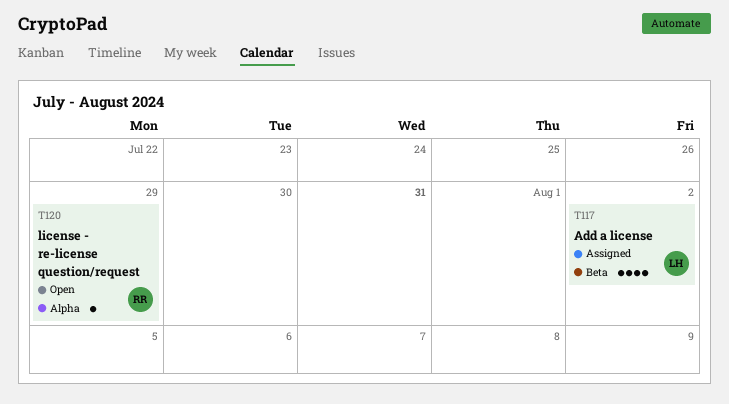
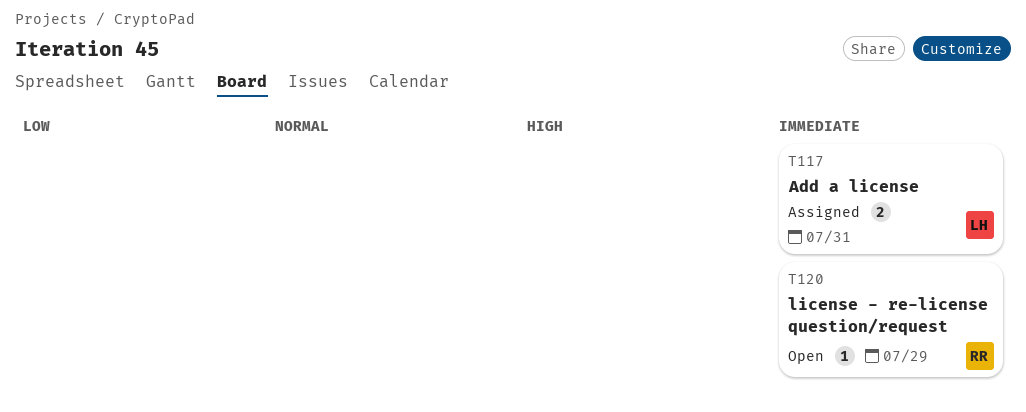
T117, estimate: 4 -> 2
T117, due: Aug 2 -> Jul 31

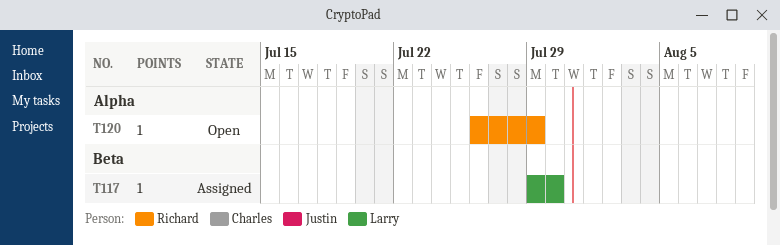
T117, estimate: 2 -> 1
T117, due: Jul 31 -> Jul 30

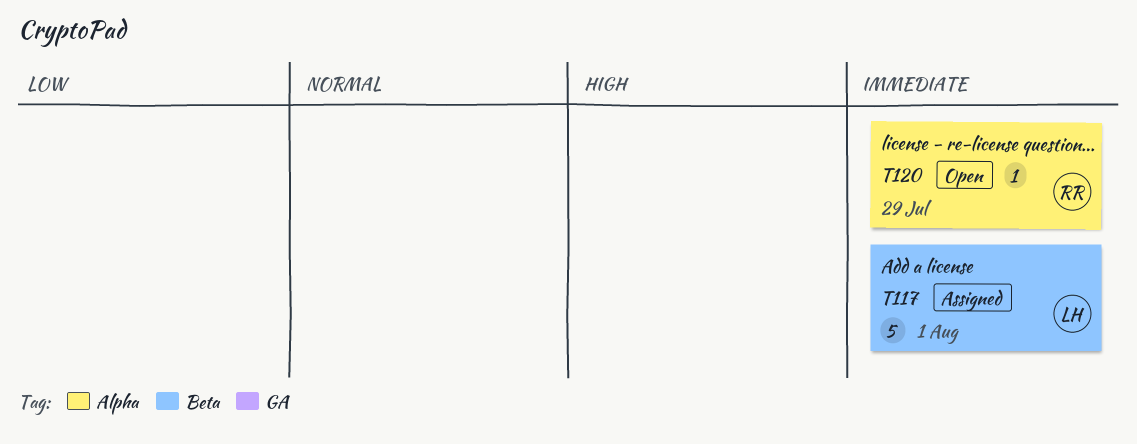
T117, estimate: 1 -> 5
T117, due: Jul 30 -> Aug 1

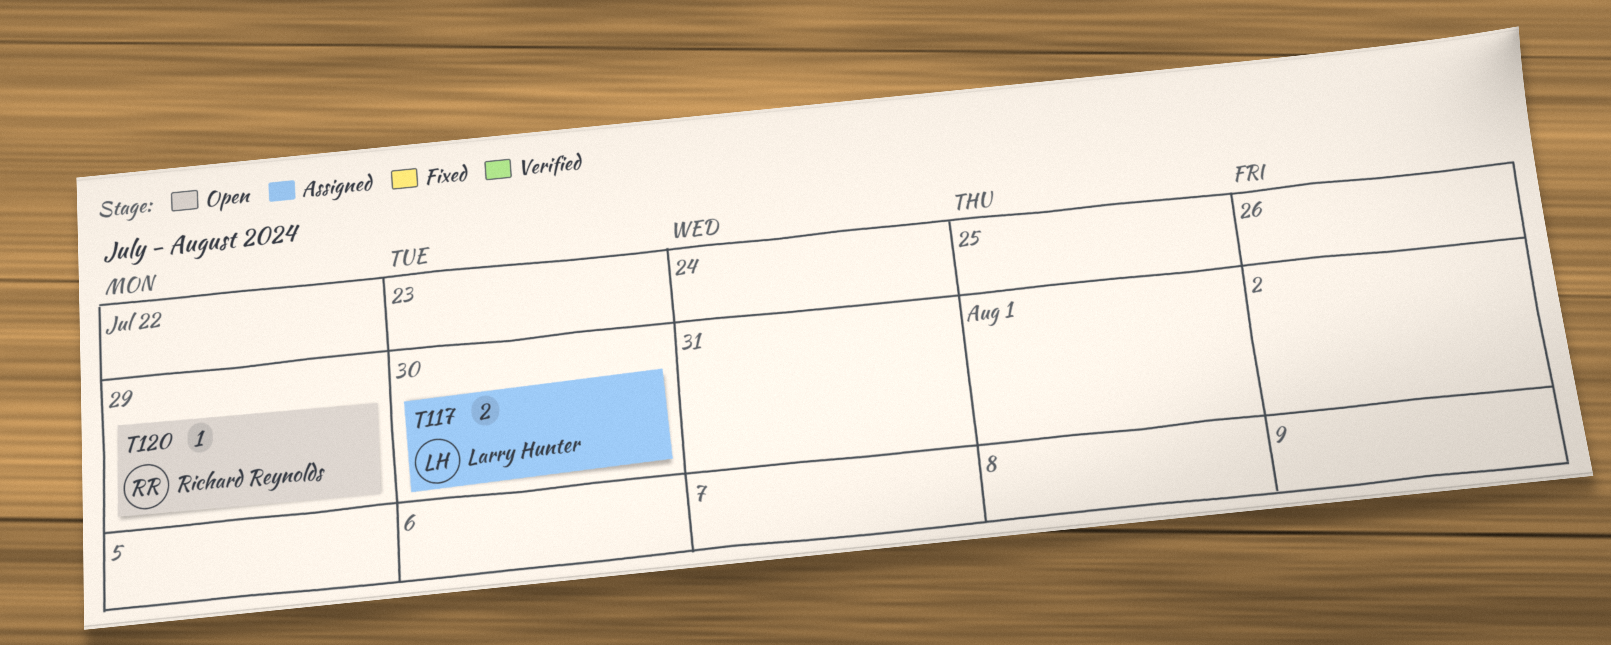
T117, estimate: 5 -> 2
T117, due: Aug 1 -> Jul 30

